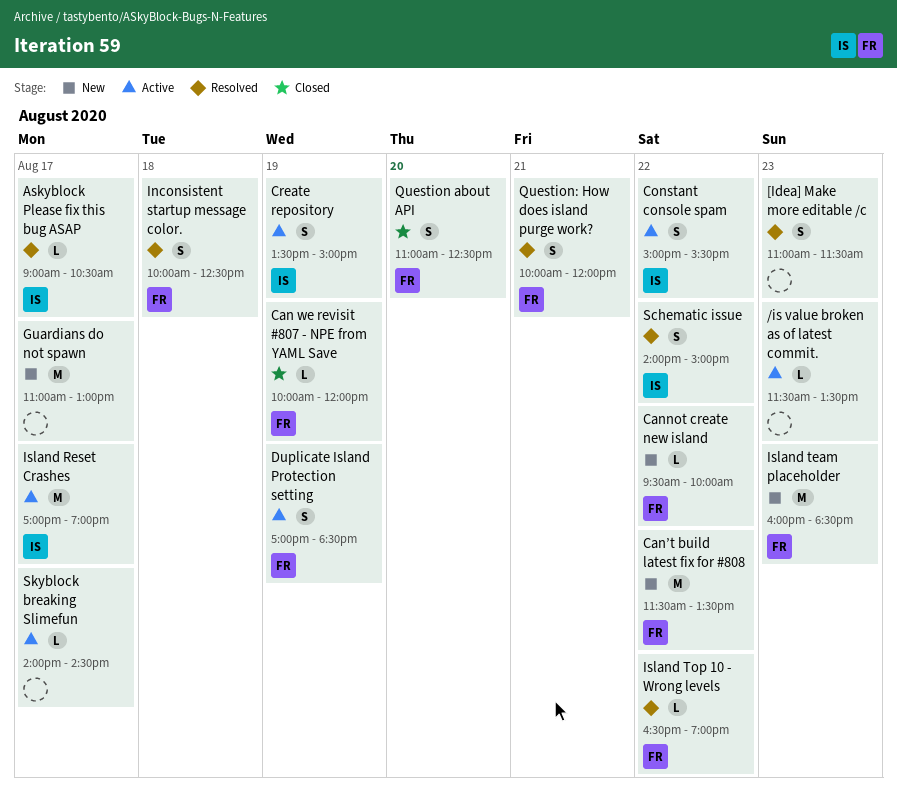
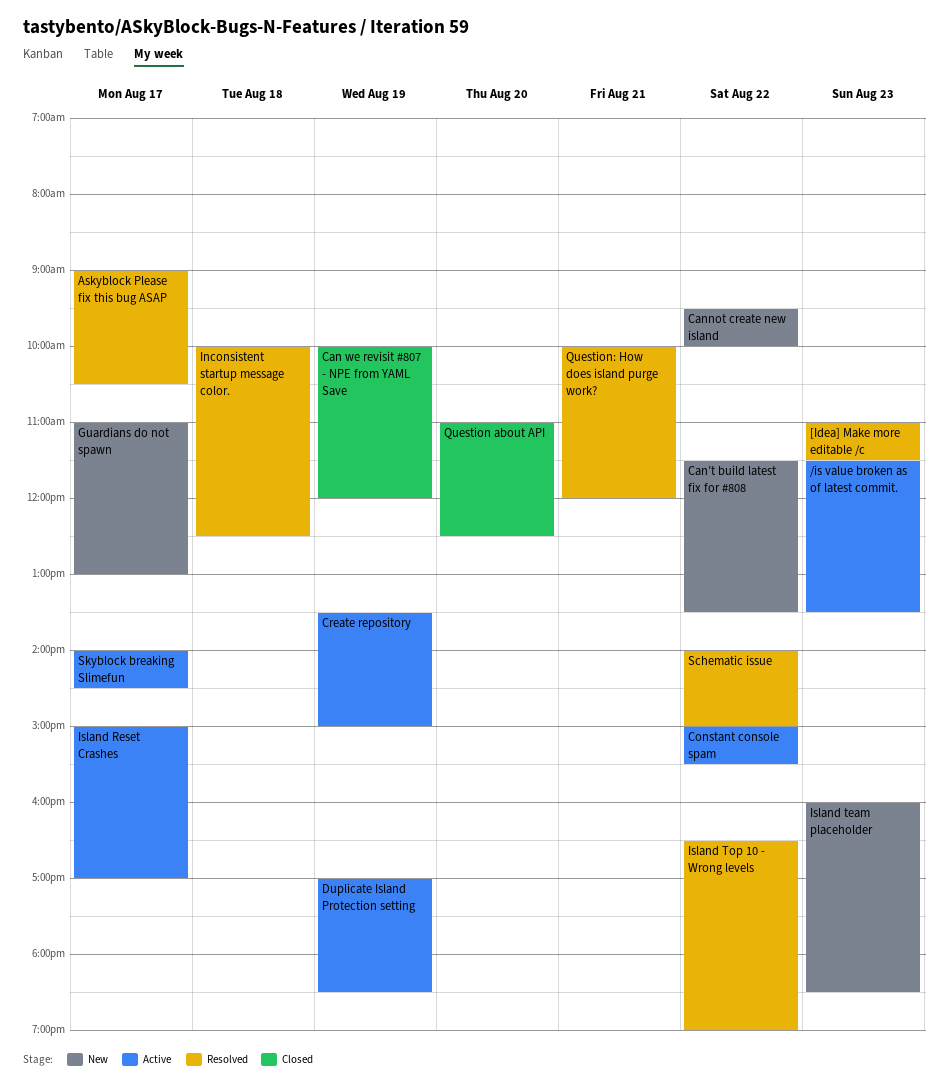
Island Reset Crashes, begins: 17:00 -> 15:00
Island Reset Crashes, ends: 19:00 -> 17:00

